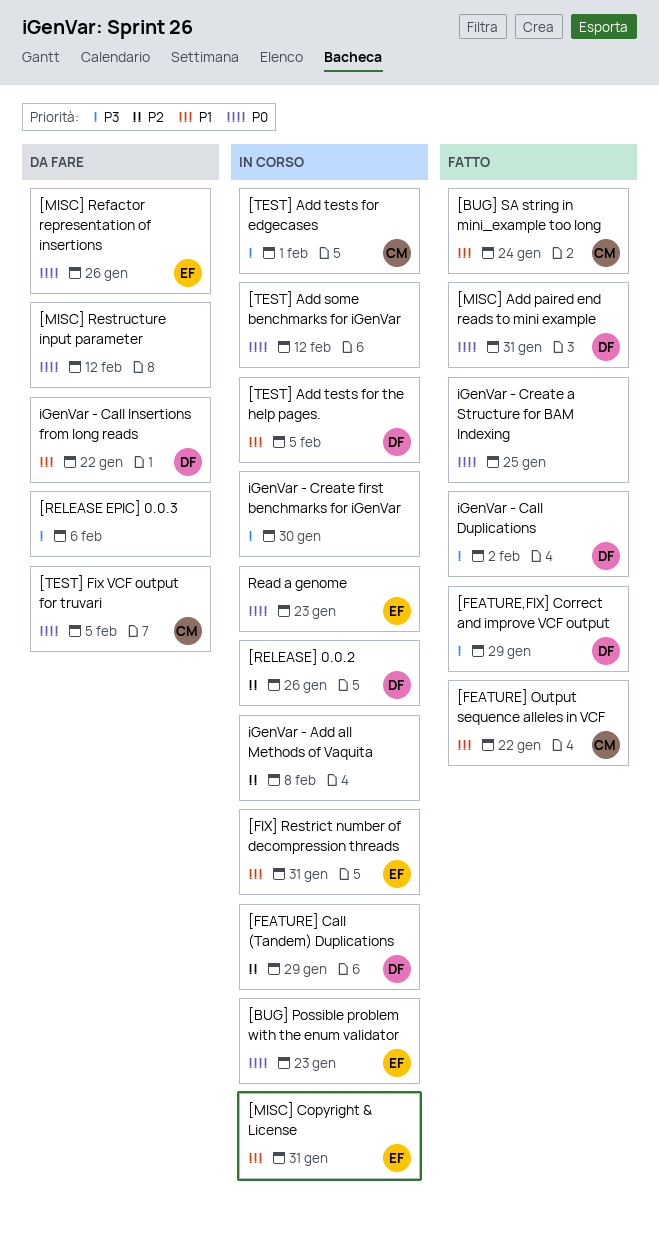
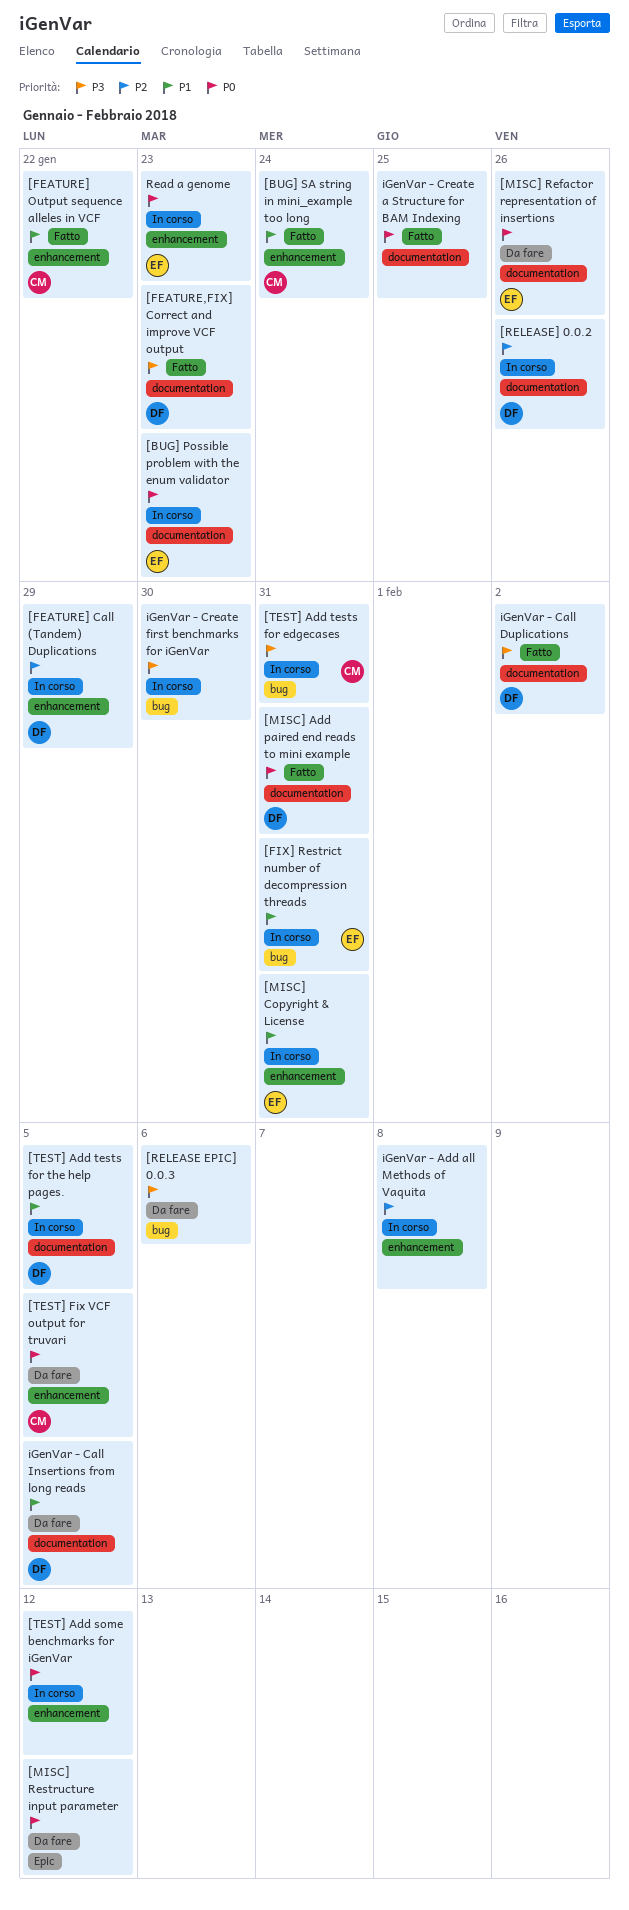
[FEATURE,FIX] Correct and improve VCF output, due: Jan 29 -> Jan 23
[TEST] Add tests for edgecases, due: Feb 1 -> Jan 31
iGenVar - Call Insertions from long reads, due: Jan 22 -> Feb 5

